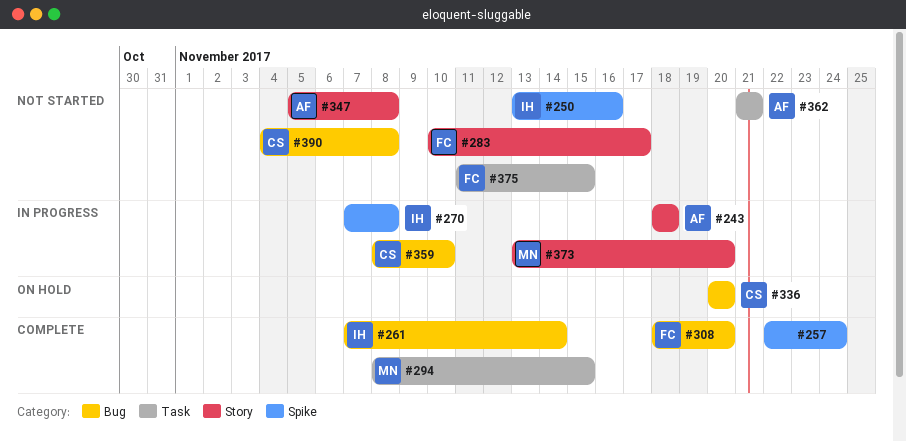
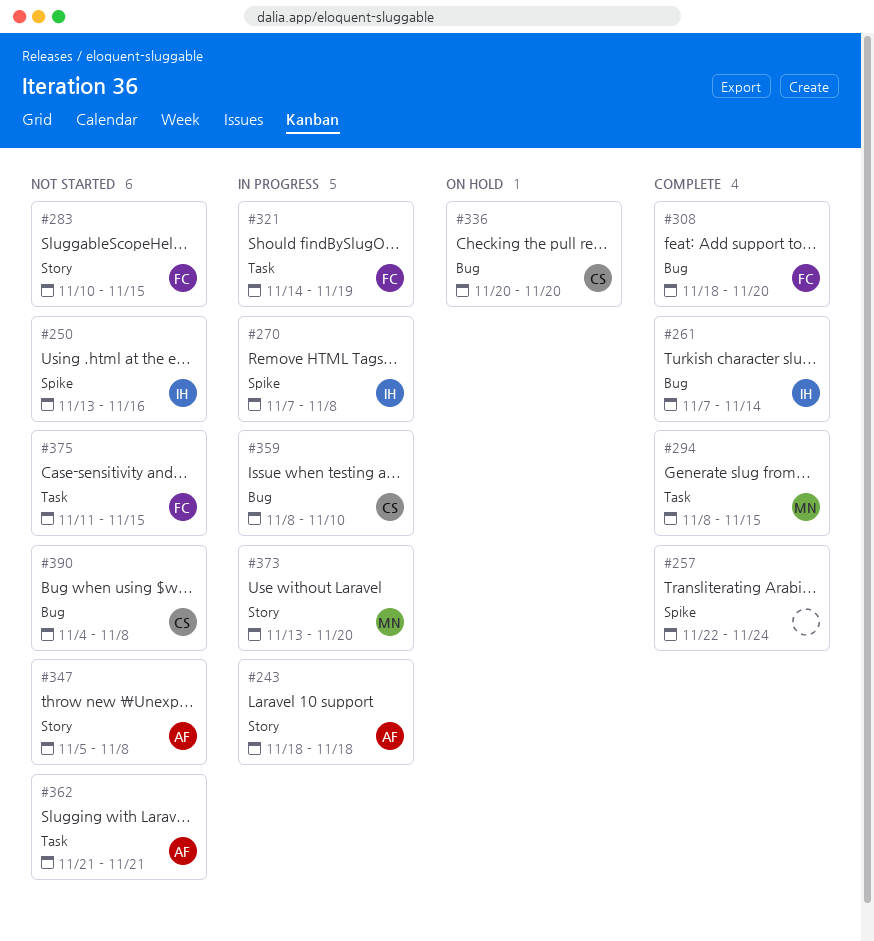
#283, due: Nov 17 -> Nov 15
#321: none -> present

